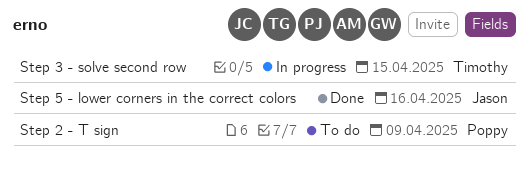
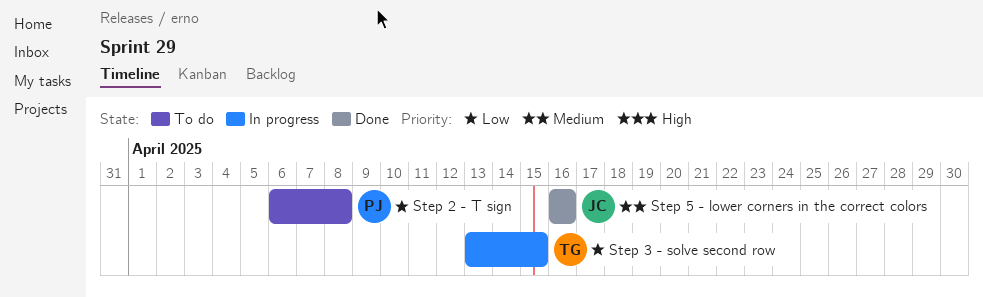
Step 2 - T sign, due: Apr 9 -> Apr 8

